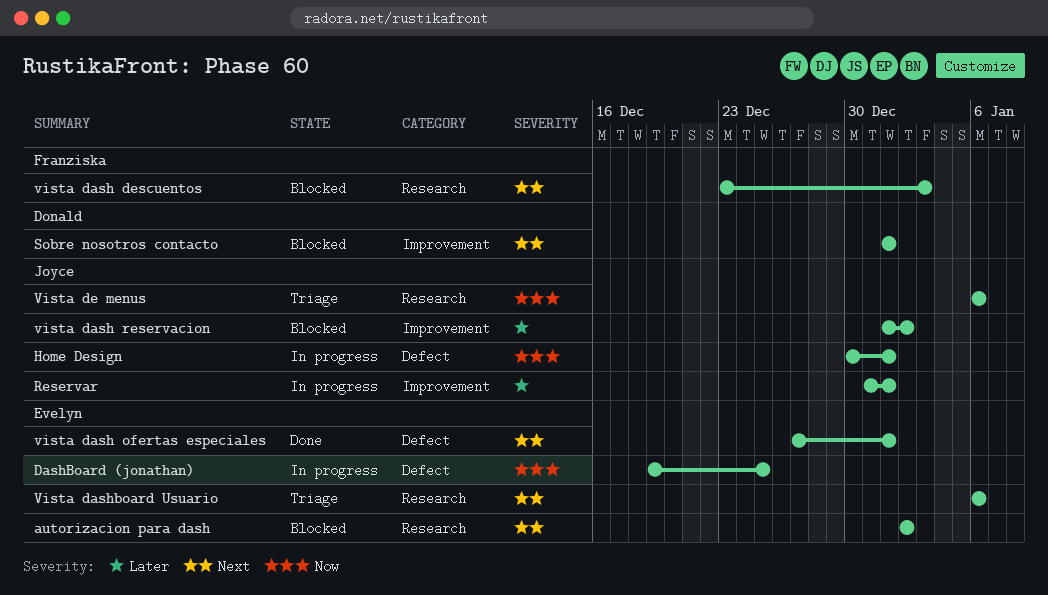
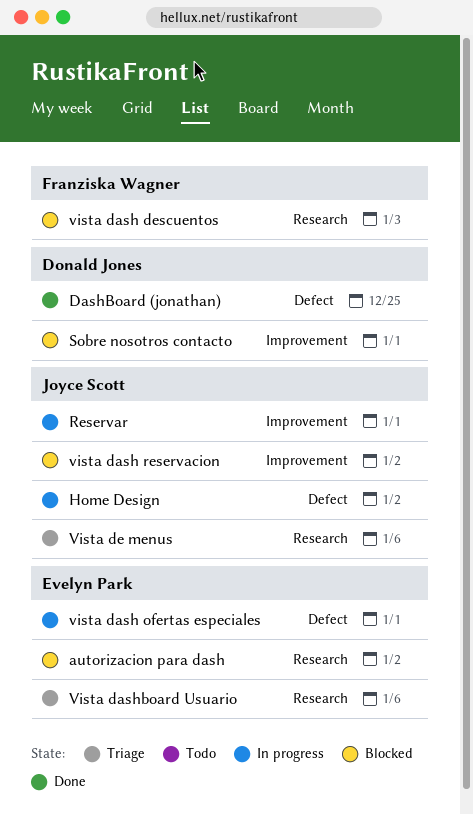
DashBoard (jonathan), status: In progress -> Done
DashBoard (jonathan), owner: Evelyn Park -> Donald Jones
Home Design, due: Jan 1 -> Jan 2
vista dash ofertas especiales, status: Done -> In progress

